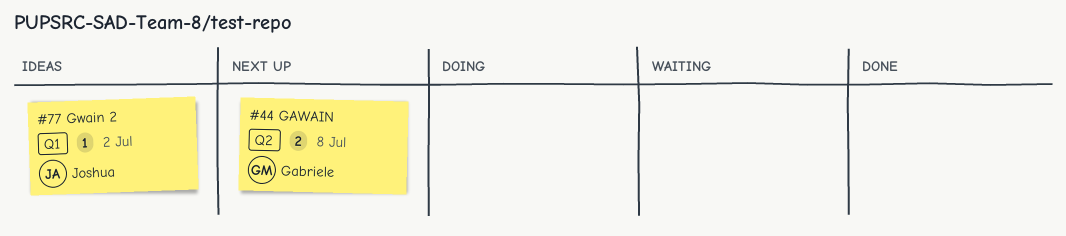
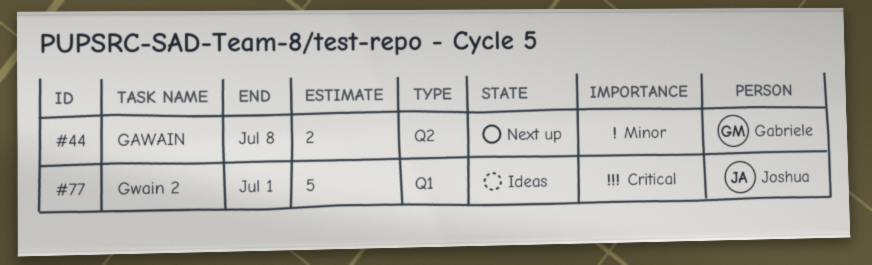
#77, estimate: 1 -> 5
#77, due: Jul 2 -> Jul 1

